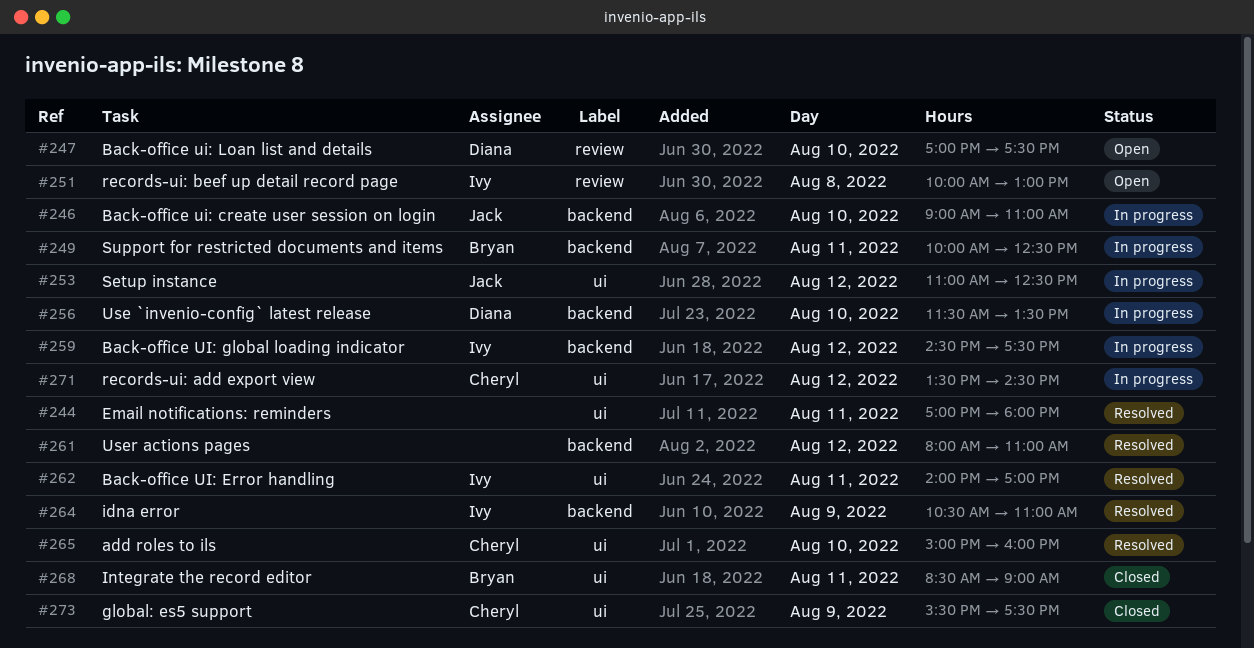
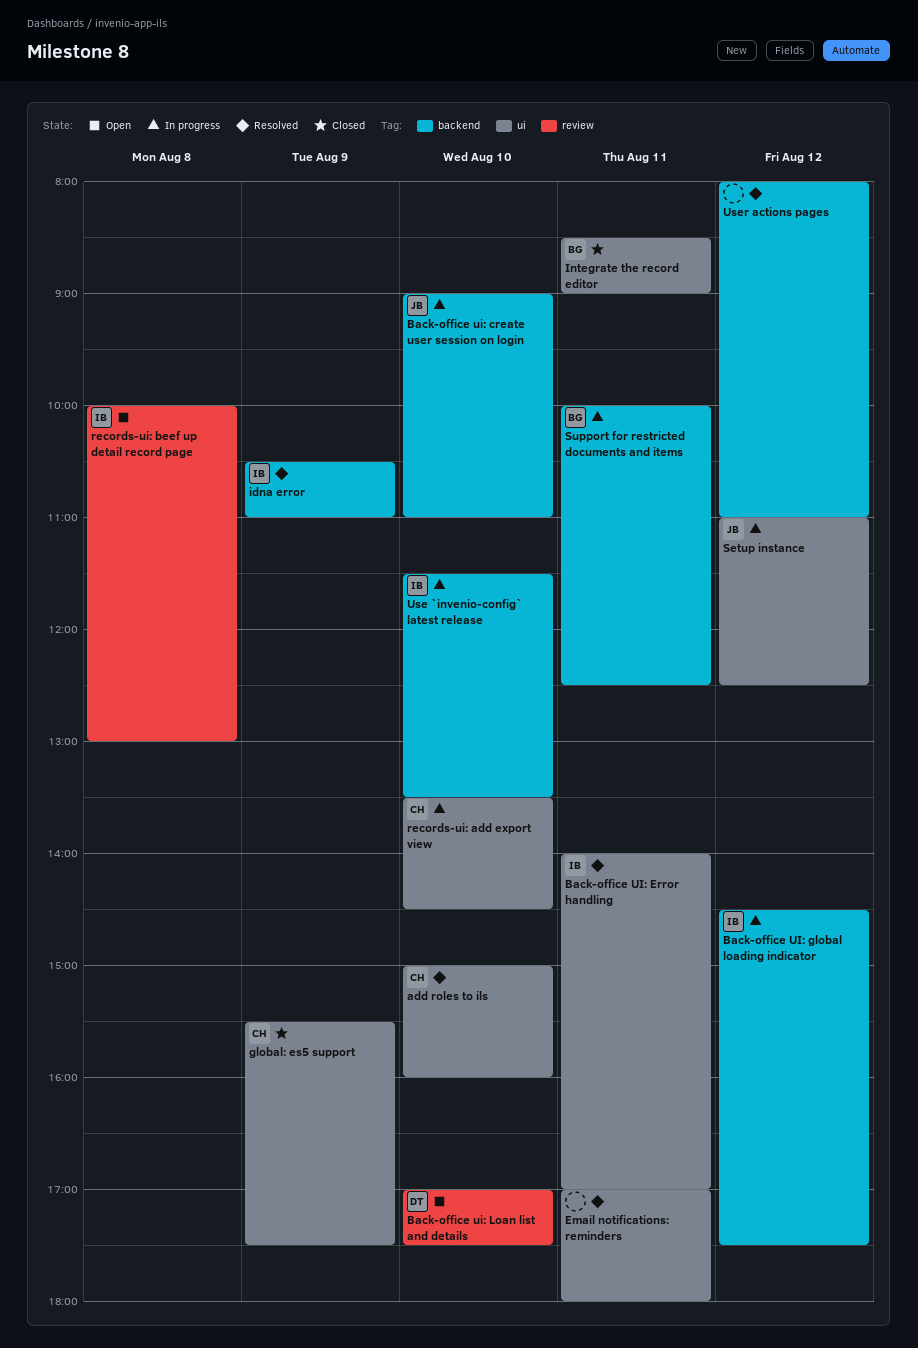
records-ui: add export view, day: Aug 12 -> Aug 10
Use `invenio-config` latest release, owner: Diana -> Ivy

